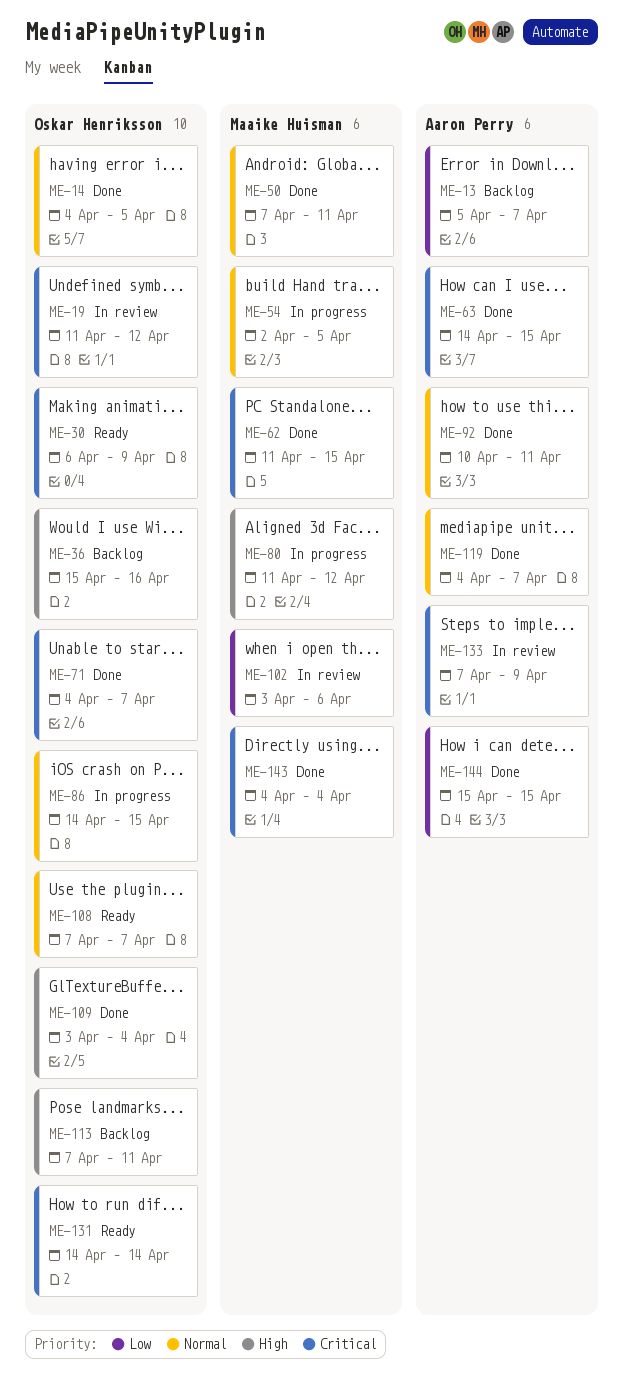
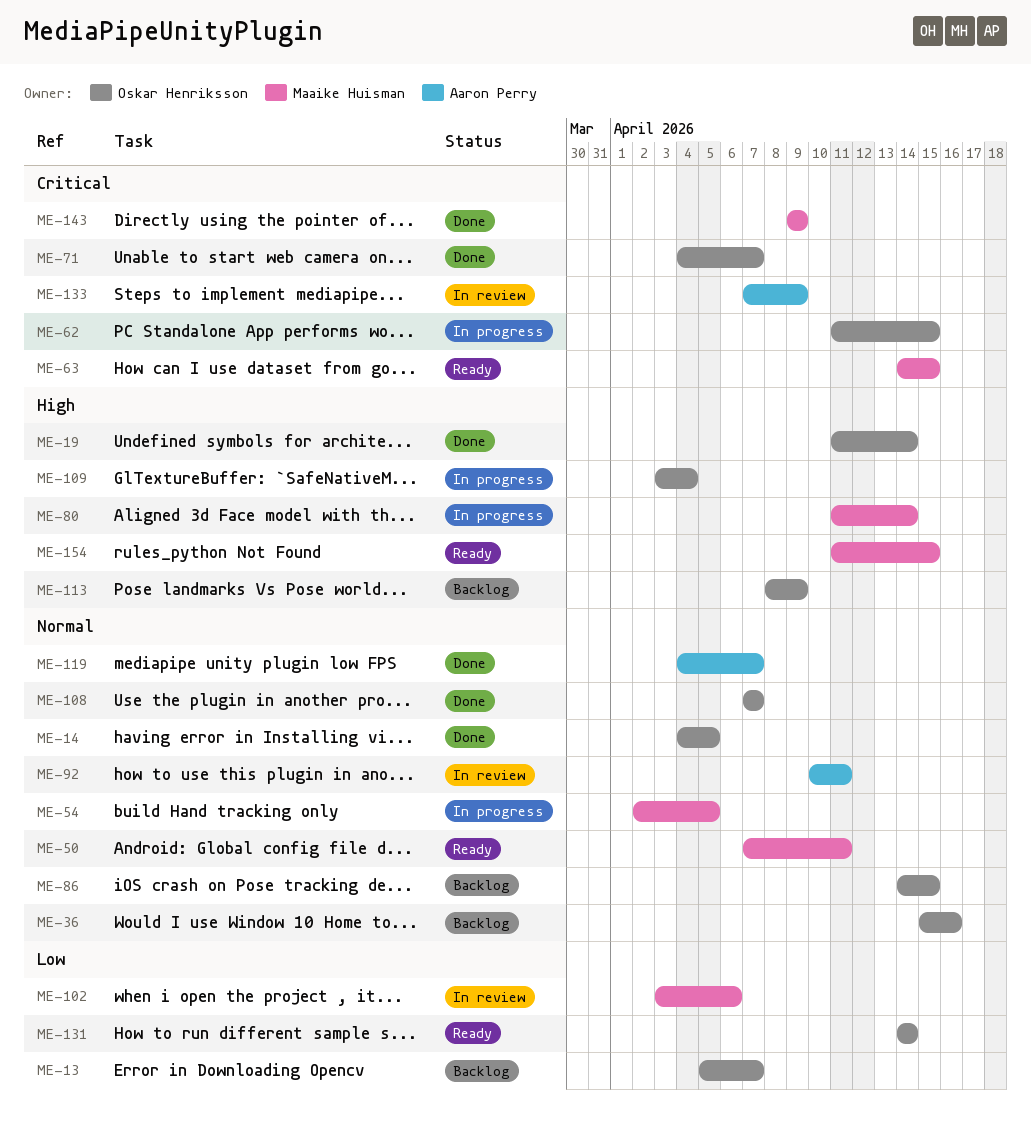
ME-13, owner: Aaron Perry -> Oskar Henriksson
ME-19, status: In review -> Done
ME-19, priority: Critical -> High
ME-19, due: Apr 12 -> Apr 14
ME-30: present -> none
ME-36, priority: High -> Normal
ME-50, status: Done -> Ready
ME-62, status: Done -> In progress
ME-62, owner: Maaike Huisman -> Oskar Henriksson
ME-63, status: Done -> Ready
ME-63, owner: Aaron Perry -> Maaike Huisman
ME-80, due: Apr 12 -> Apr 14
ME-86, status: In progress -> Backlog
ME-92, status: Done -> In review
ME-108, status: Ready -> Done
ME-109, status: Done -> In progress
ME-113, start: Apr 7 -> Apr 8
ME-113, due: Apr 11 -> Apr 9
ME-131, priority: Critical -> Low
ME-143, start: Apr 4 -> Apr 9
ME-143, due: Apr 4 -> Apr 9
ME-144: present -> none
ME-154: none -> present

